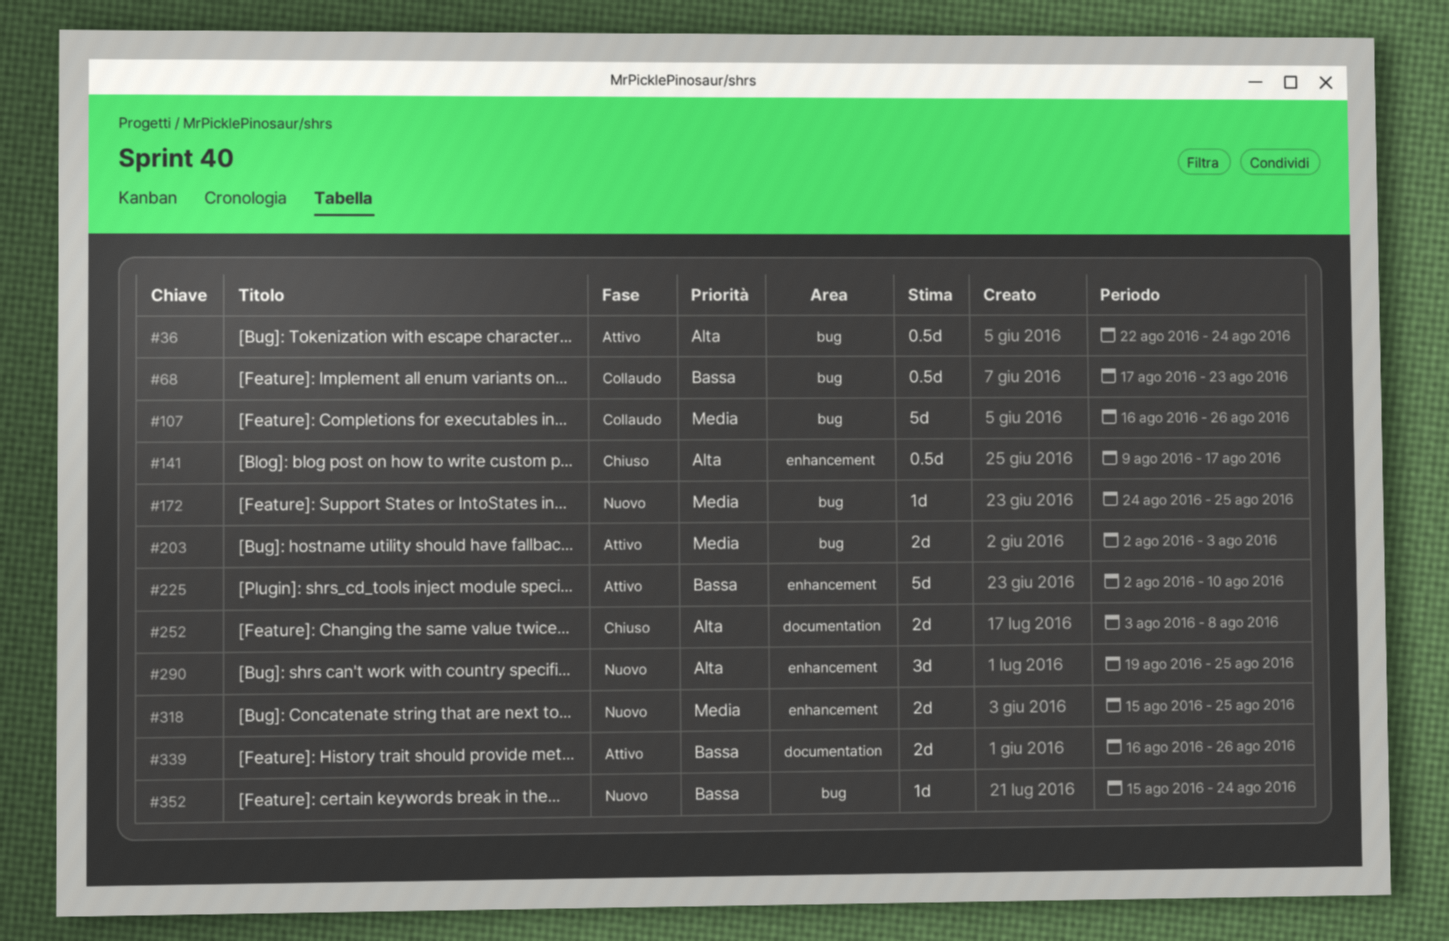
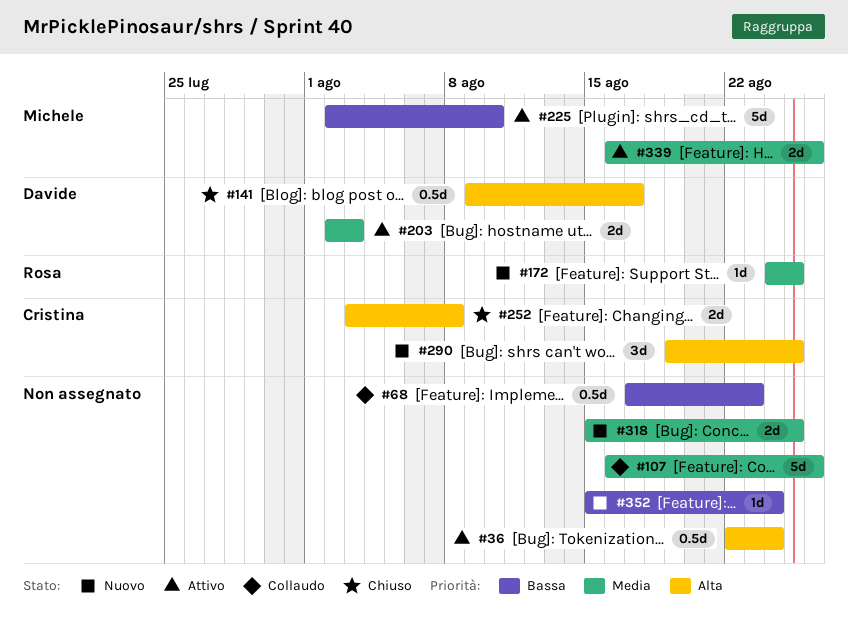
#339, priority: Bassa -> Media

